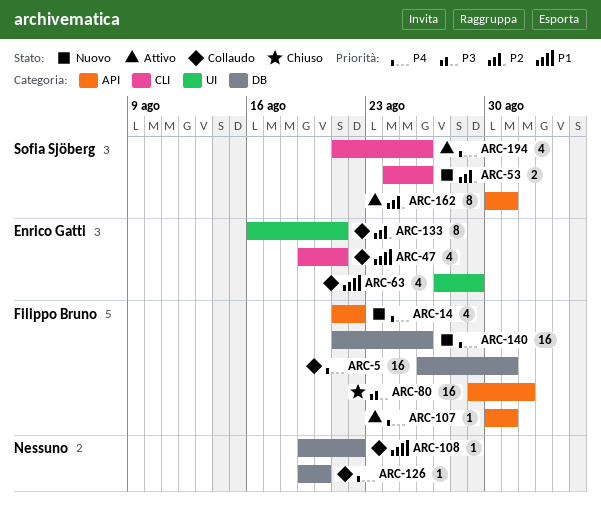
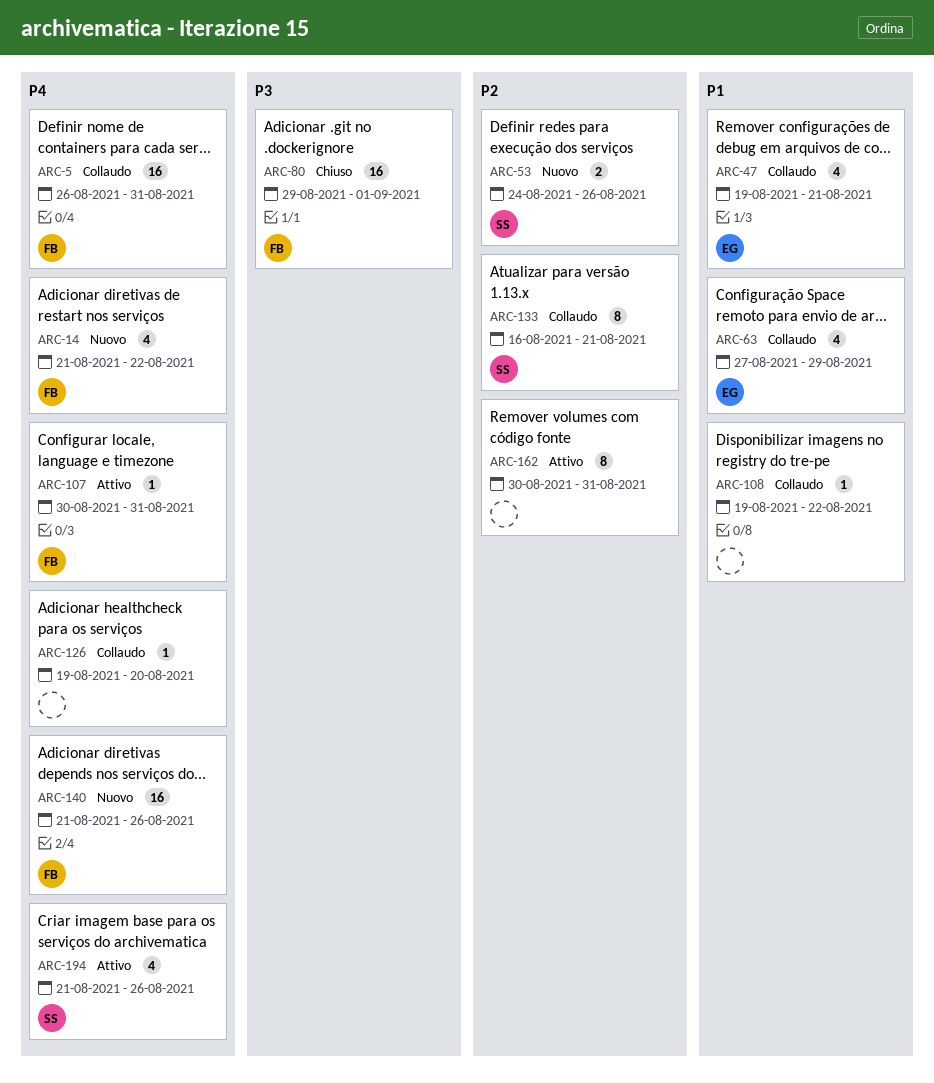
ARC-133, owner: Enrico Gatti -> Sofia Sjöberg
ARC-162, owner: Sofia Sjöberg -> none

